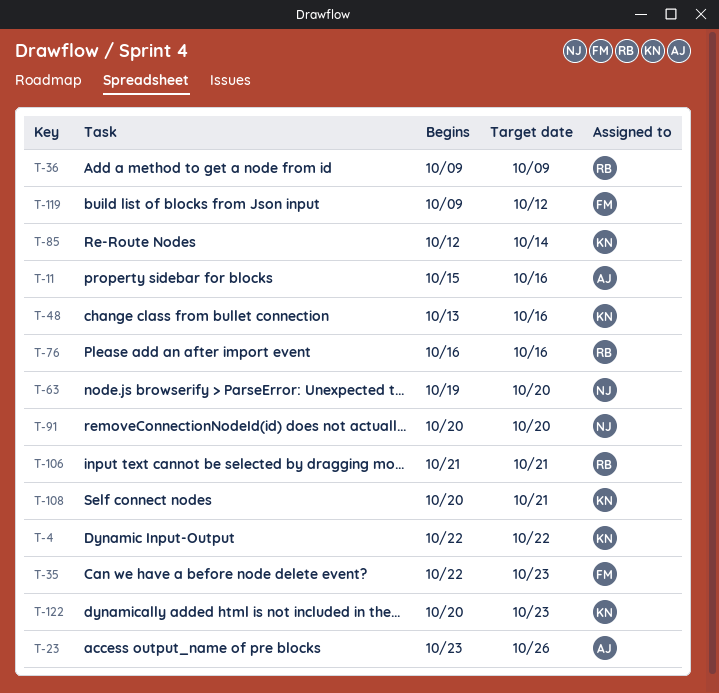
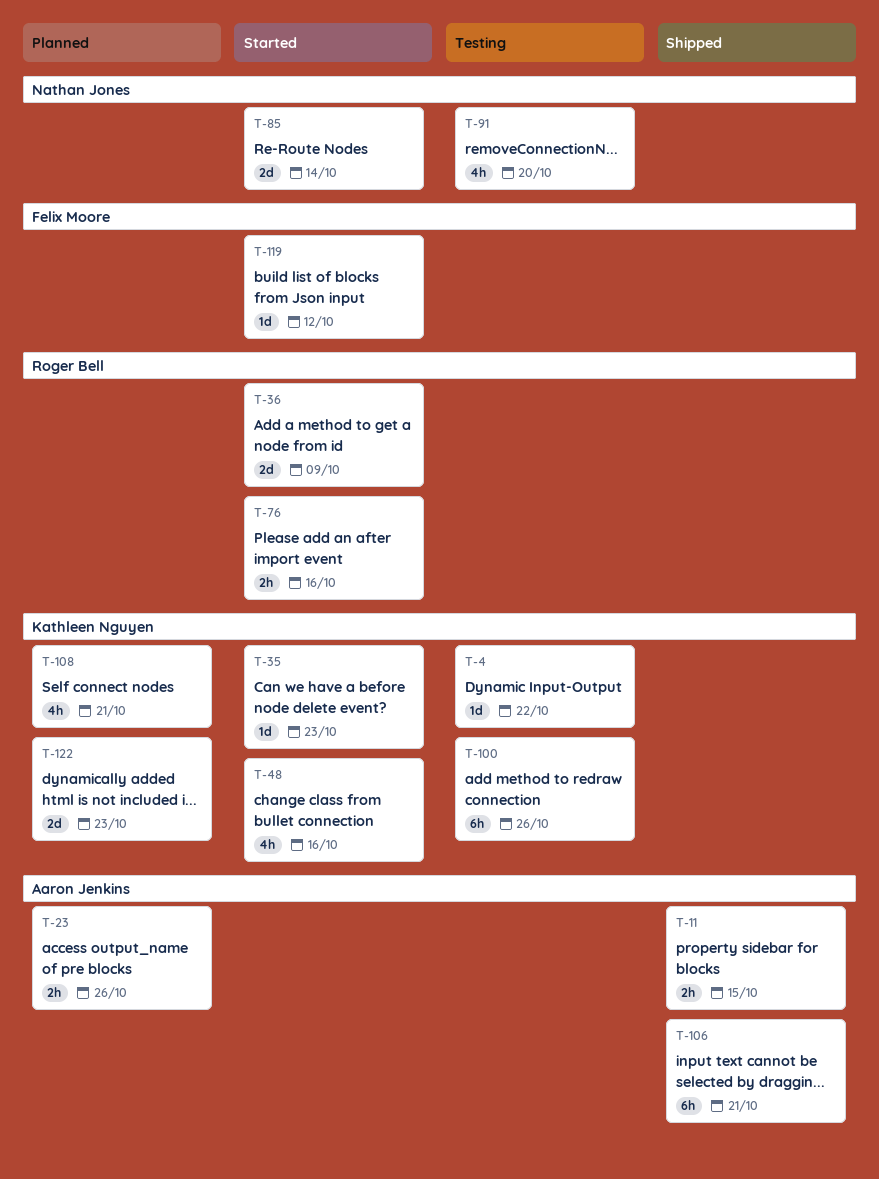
T-11, due: Oct 16 -> Oct 15
T-35, owner: Felix Moore -> Kathleen Nguyen
T-63: present -> none
T-85, owner: Kathleen Nguyen -> Nathan Jones
T-100: none -> present
T-106, owner: Roger Bell -> Aaron Jenkins

